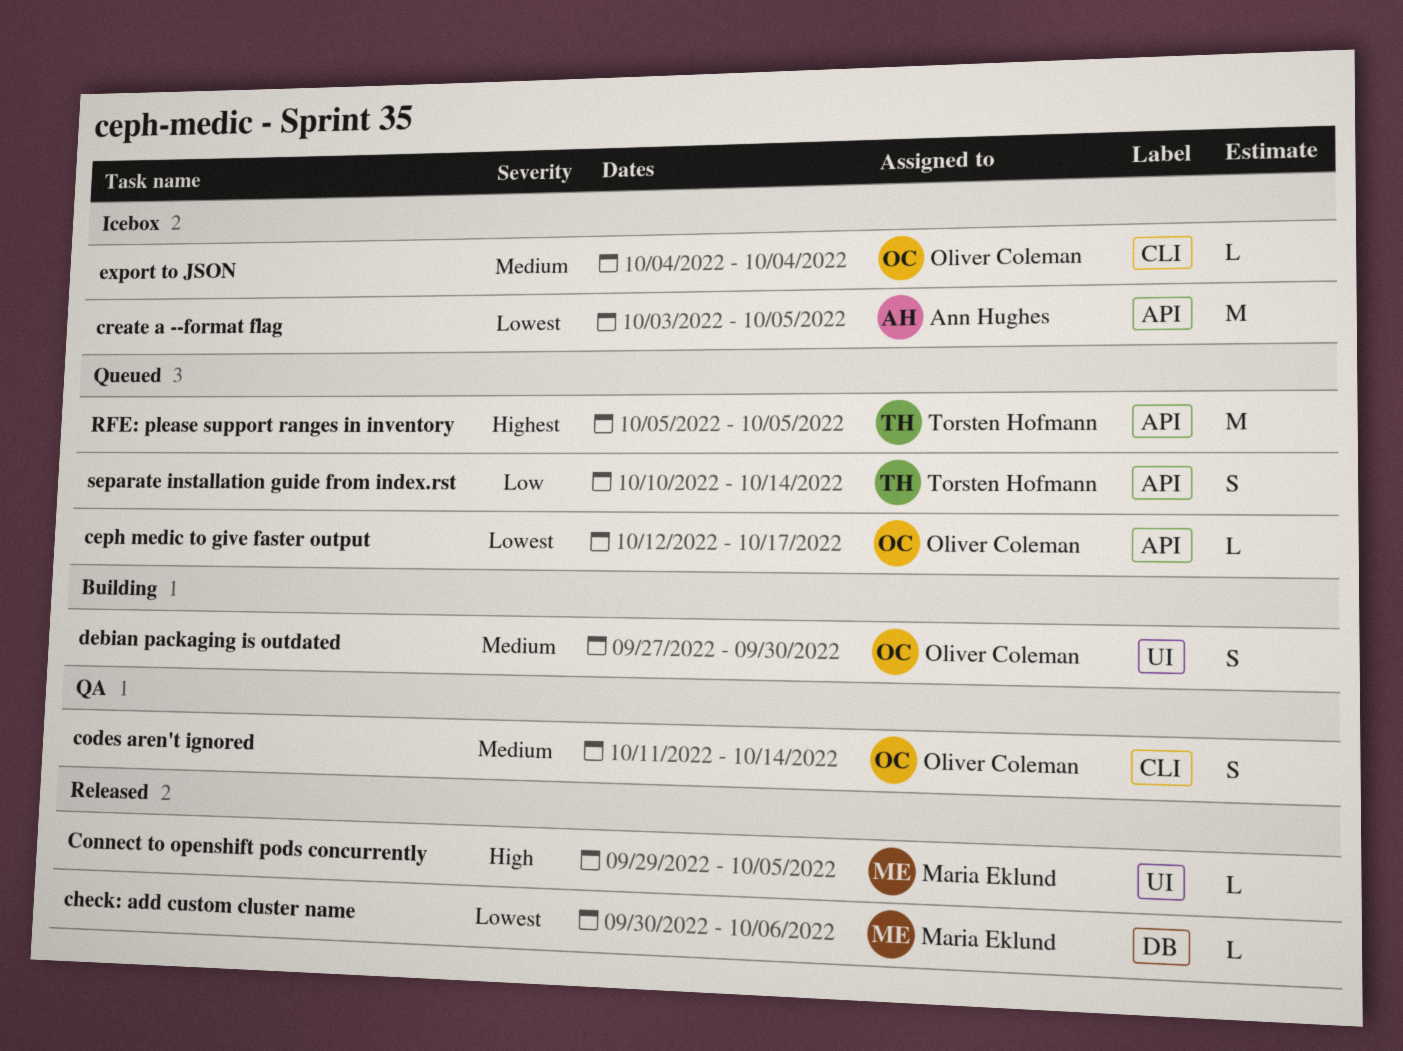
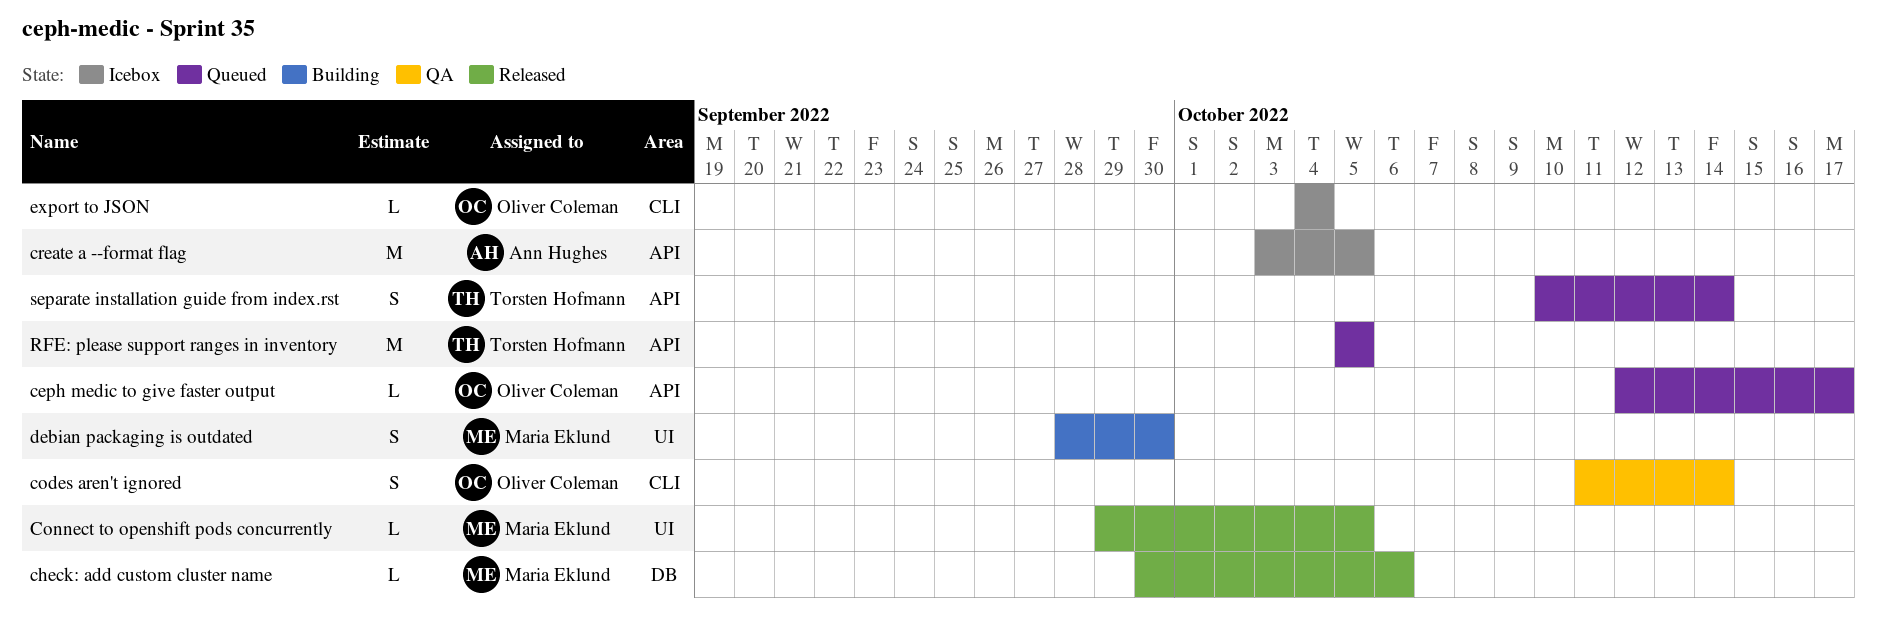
debian packaging is outdated, owner: Oliver Coleman -> Maria Eklund
debian packaging is outdated, start: Sep 27 -> Sep 28

